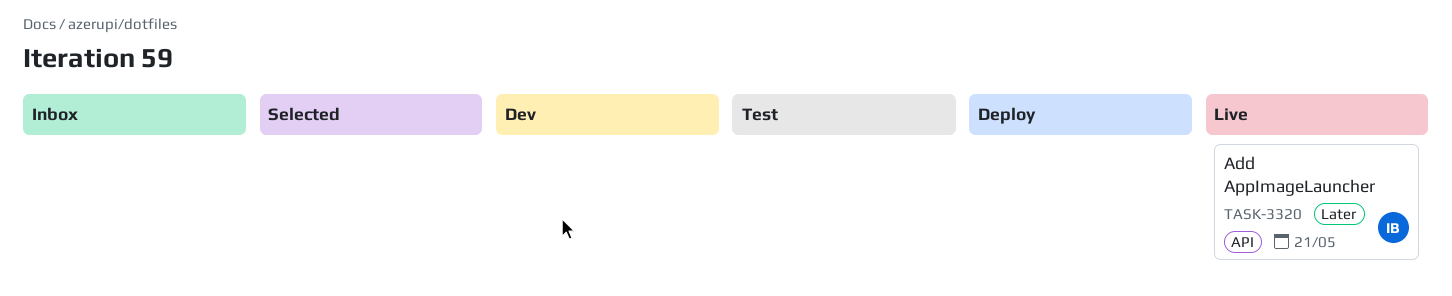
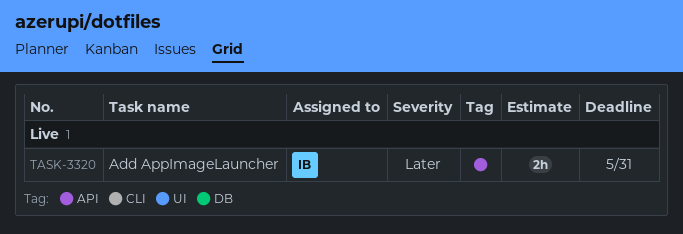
TASK-3320, due: May 21 -> May 31

